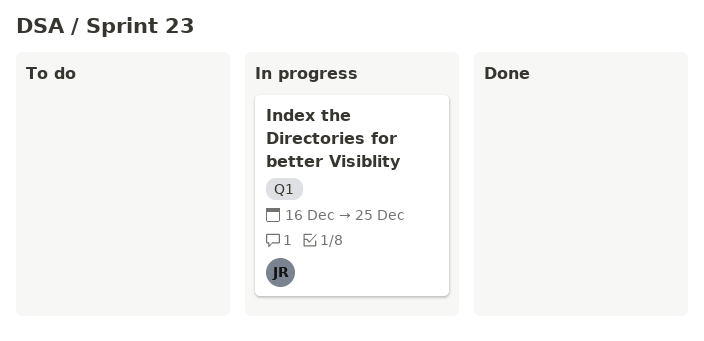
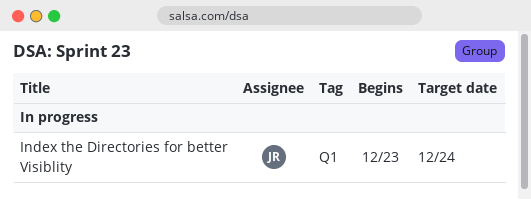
Index the Directories for better Visiblity, start: Dec 16 -> Dec 23
Index the Directories for better Visiblity, due: Dec 25 -> Dec 24

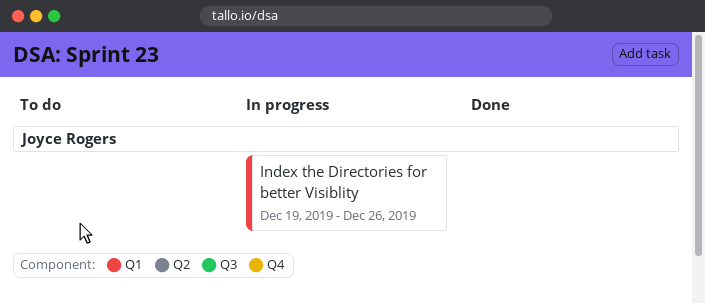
Index the Directories for better Visiblity, start: Dec 23 -> Dec 19
Index the Directories for better Visiblity, due: Dec 24 -> Dec 26

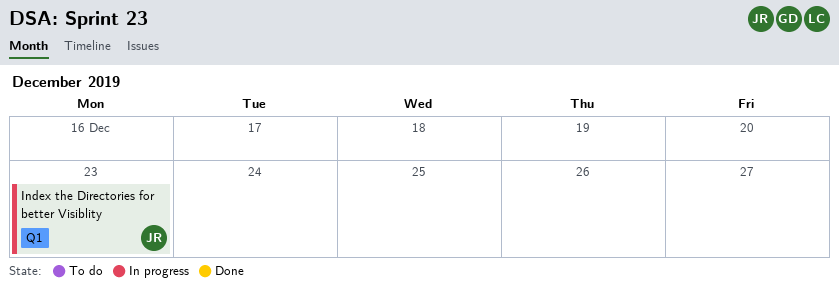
Index the Directories for better Visiblity, due: Dec 26 -> Dec 23

